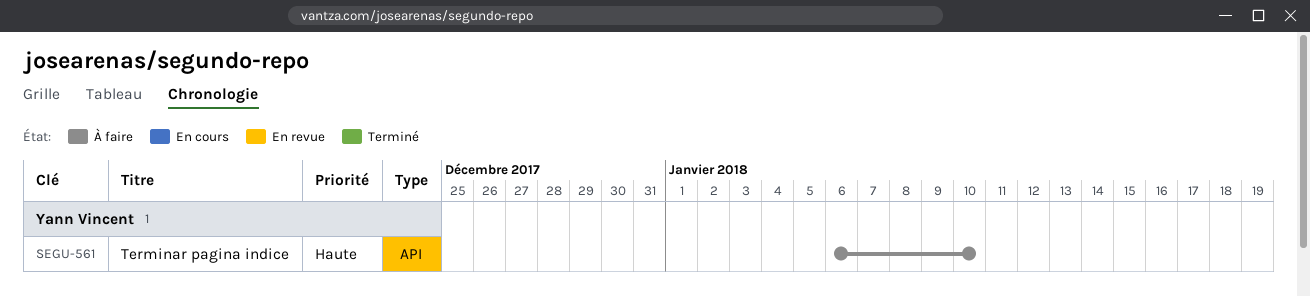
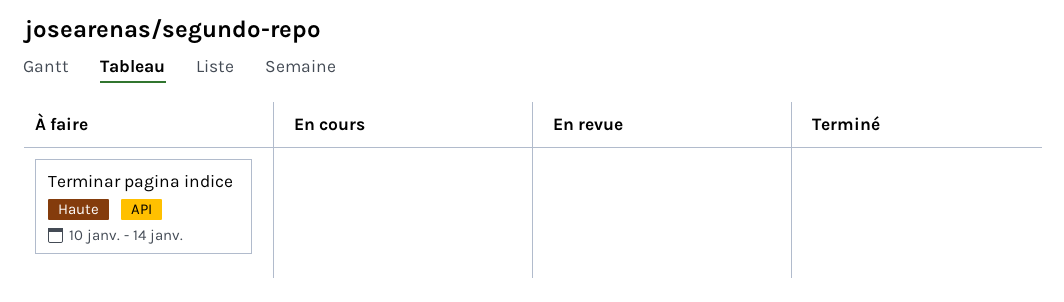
Terminar pagina indice, start: Jan 6 -> Jan 10
Terminar pagina indice, due: Jan 10 -> Jan 14

